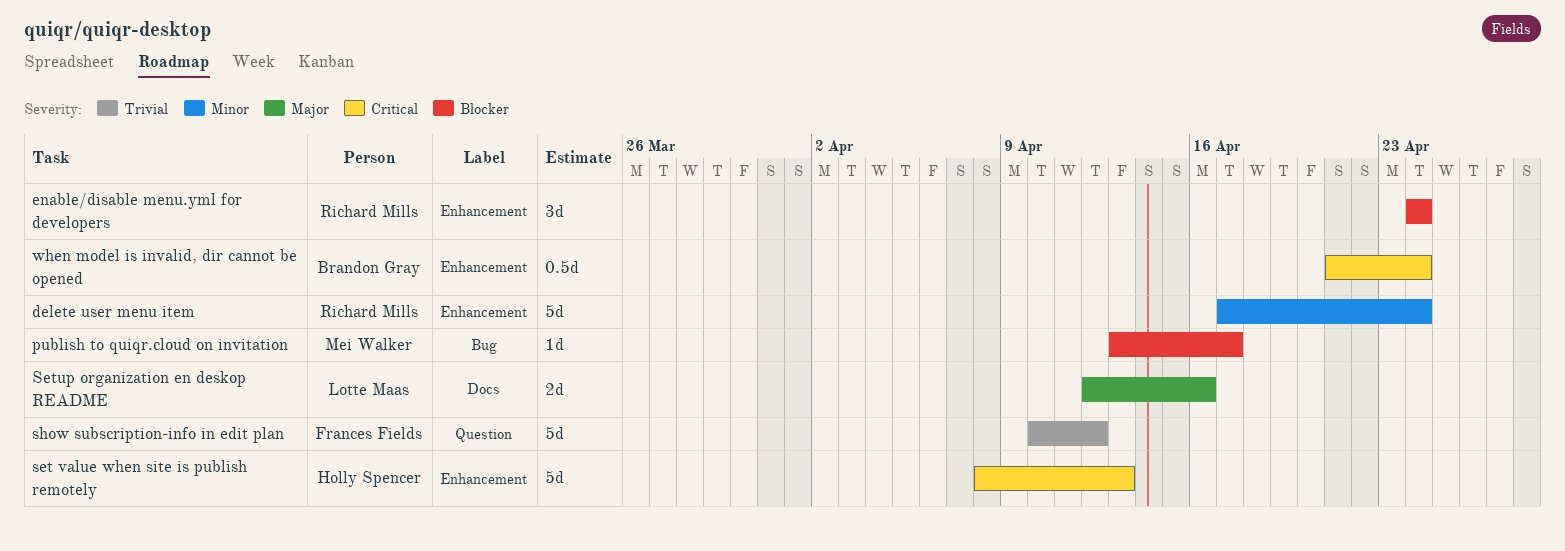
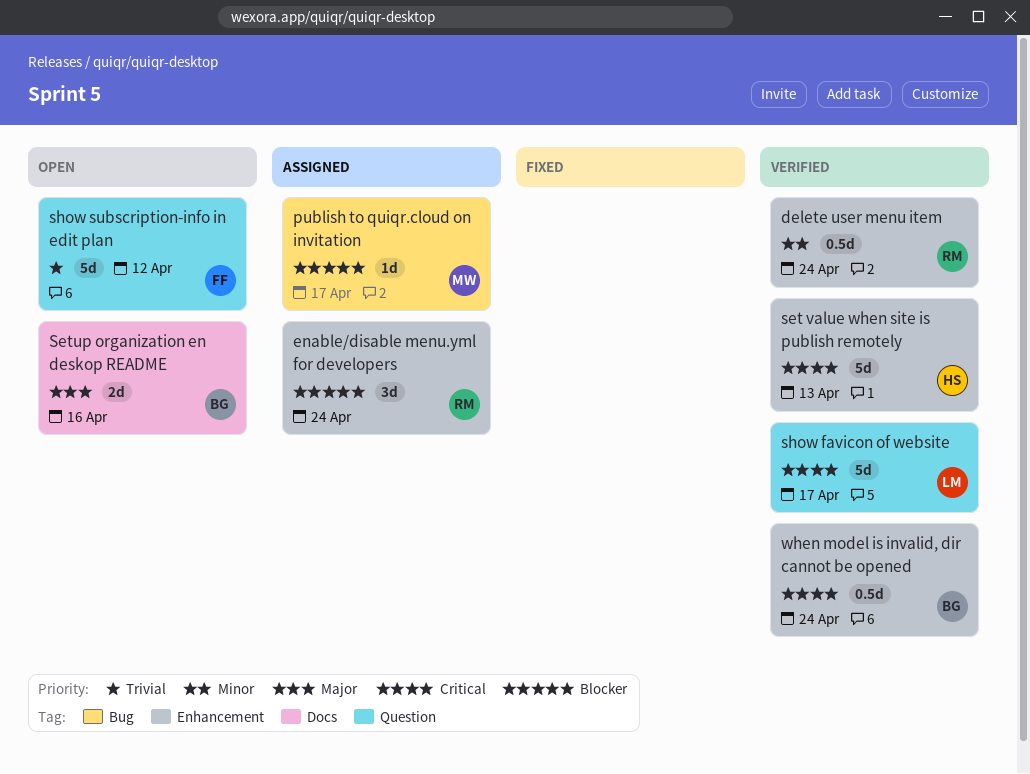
delete user menu item, estimate: 5d -> 0.5d
Setup organization en deskop README, owner: Lotte Maas -> Brandon Gray
show favicon of website: none -> present

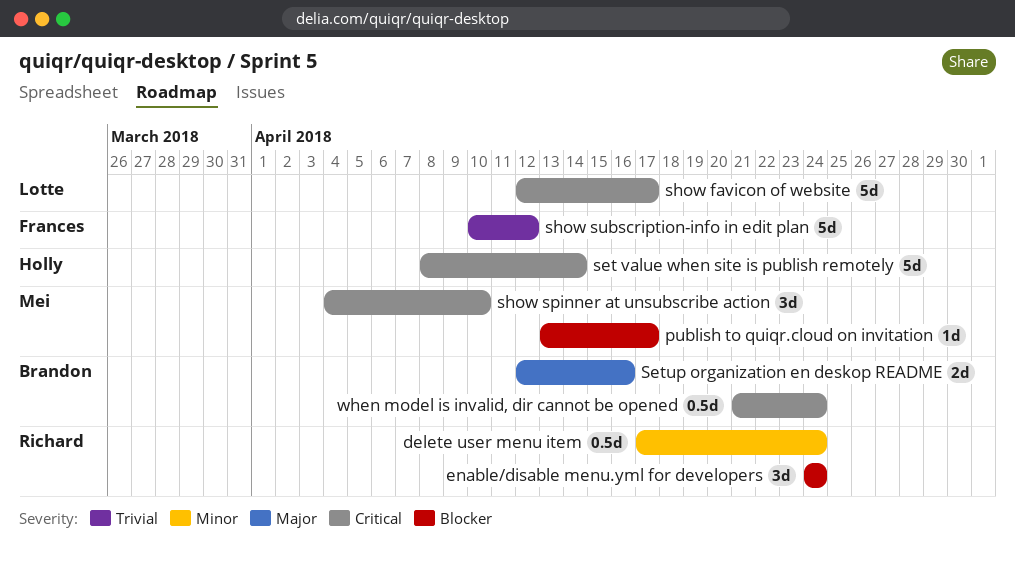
set value when site is publish remotely, due: Apr 13 -> Apr 14
show spinner at unsubscribe action: none -> present

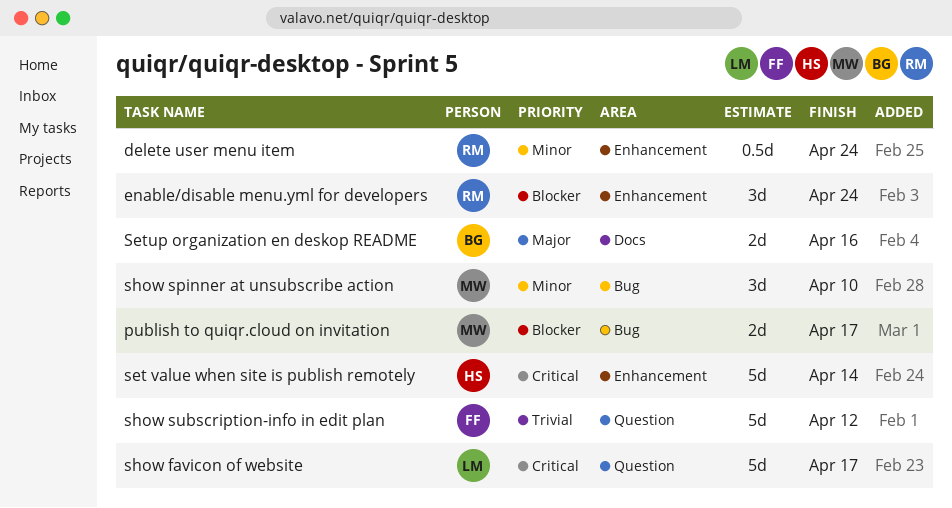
publish to quiqr.cloud on invitation, estimate: 1d -> 2d
show spinner at unsubscribe action, priority: Critical -> Minor
when model is invalid, dir cannot be opened: present -> none

